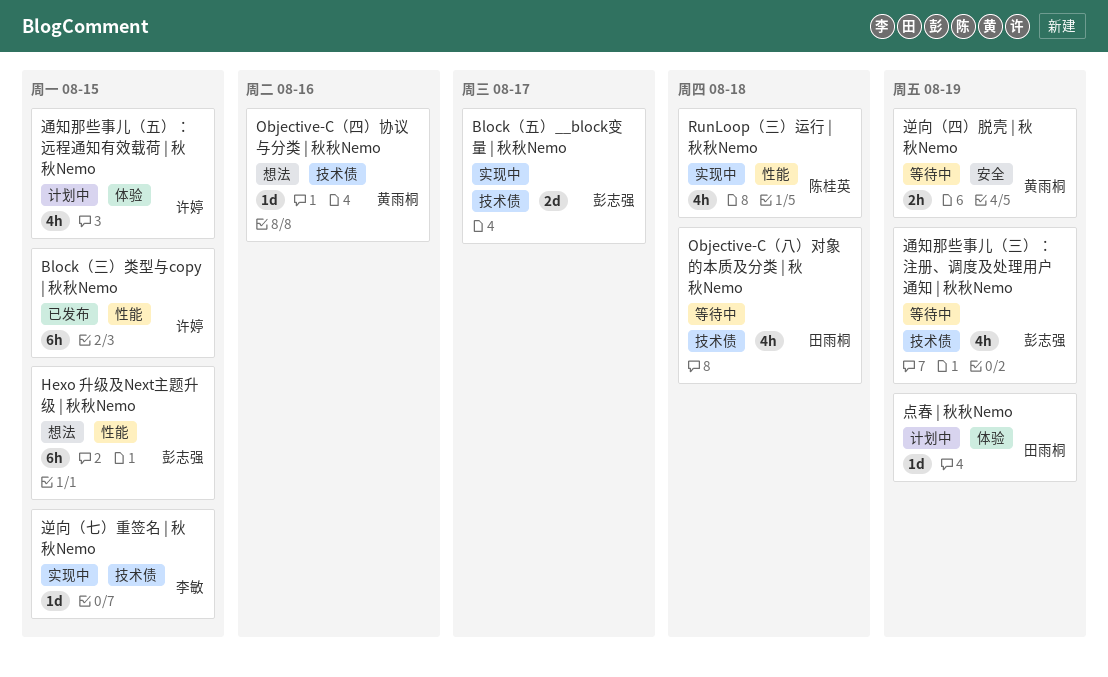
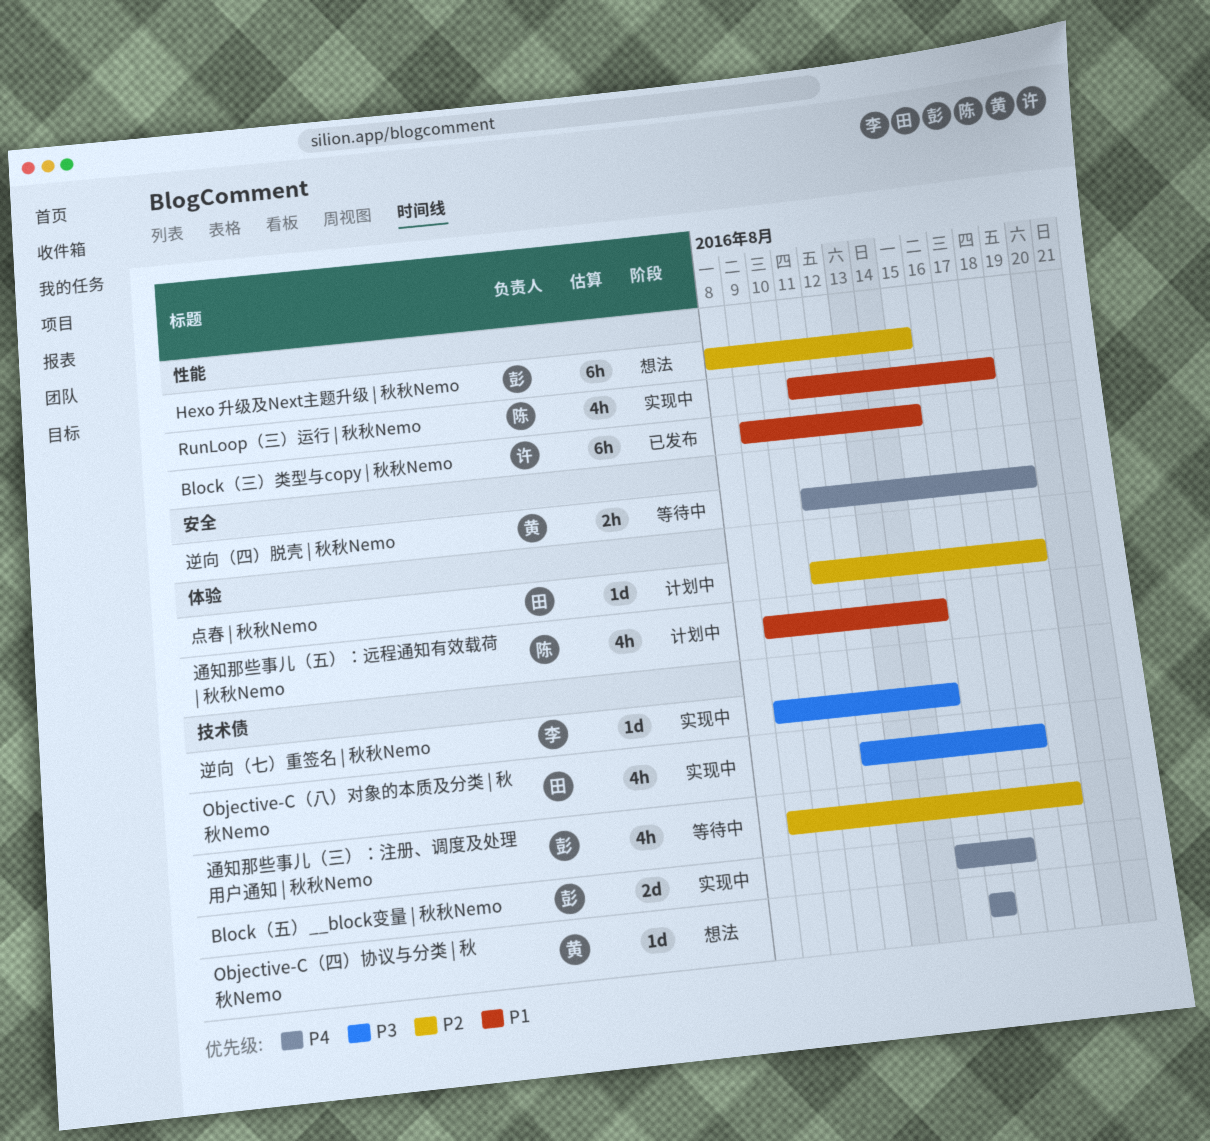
Objective-C（八）对象的本质及分类 | 秋秋Nemo, status: 等待中 -> 实现中
通知那些事儿（五）：远程通知有效载荷 | 秋秋Nemo, owner: 许婷 -> 陈桂英

